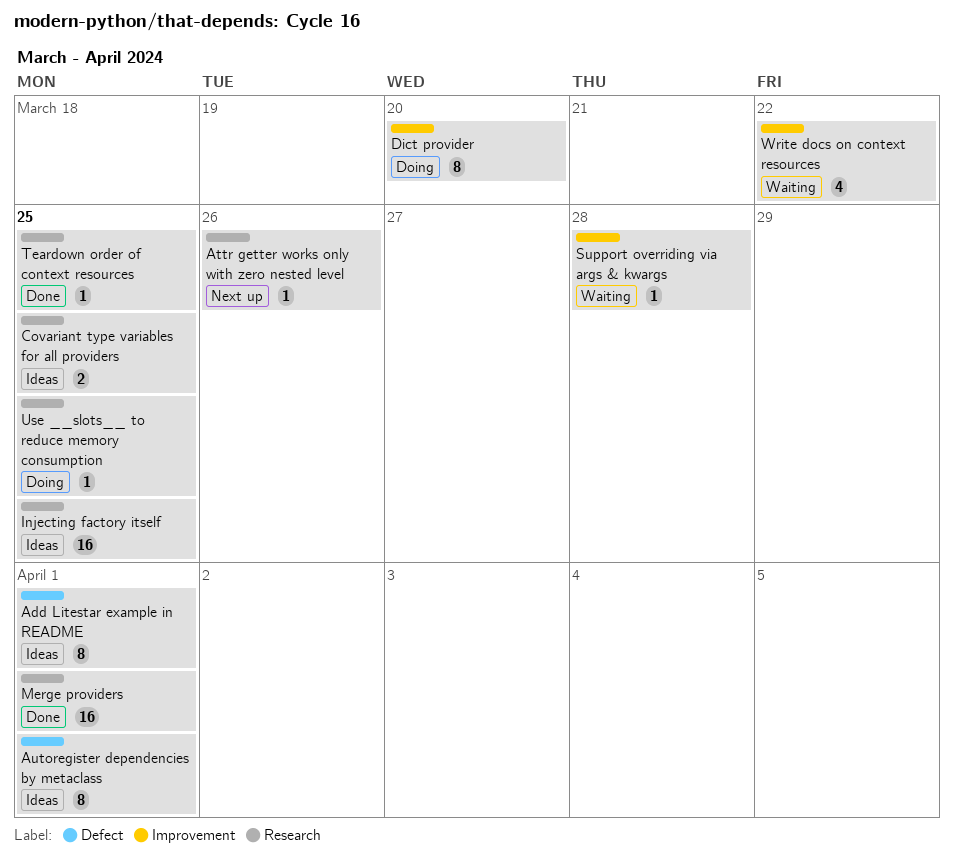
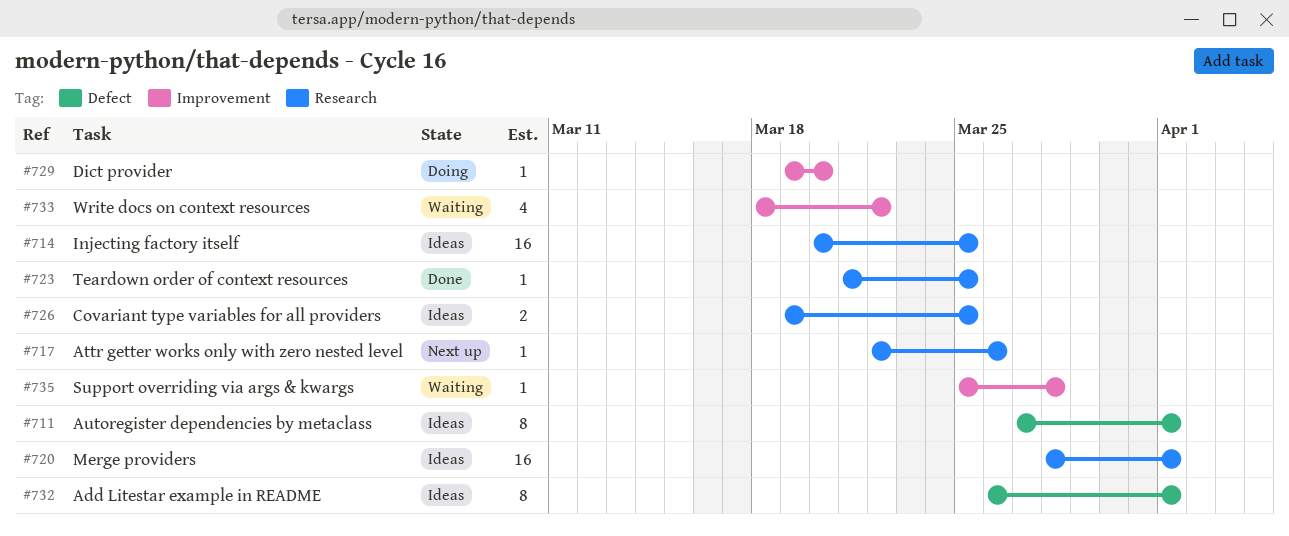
Dict provider, estimate: 8 -> 1
Merge providers, status: Done -> Ideas
Use __slots__ to reduce memory consumption: present -> none

